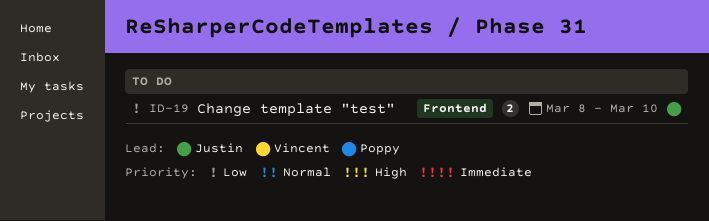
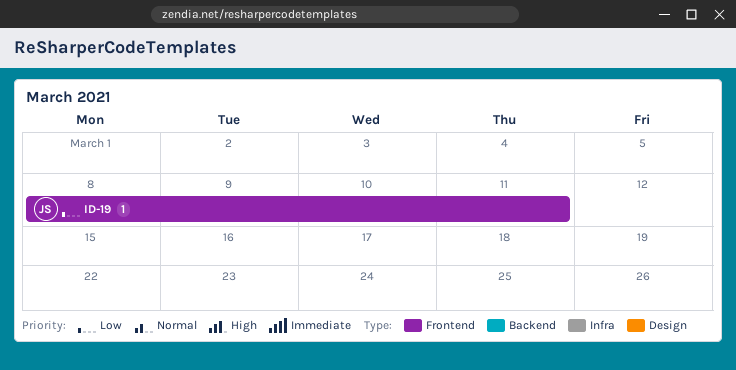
ID-19, estimate: 2 -> 1
ID-19, due: Mar 10 -> Mar 11

